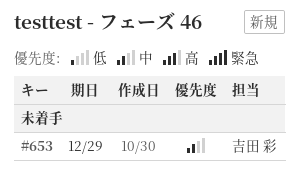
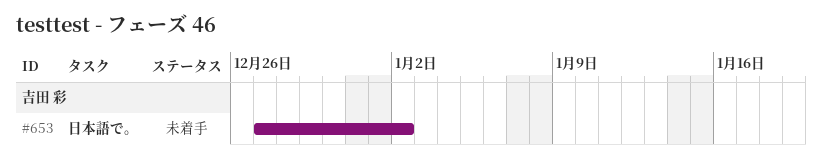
#653, due: Dec 29 -> Jan 2

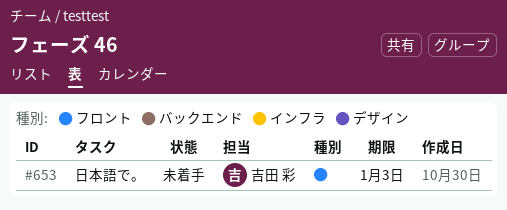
#653, due: Jan 2 -> Jan 3

